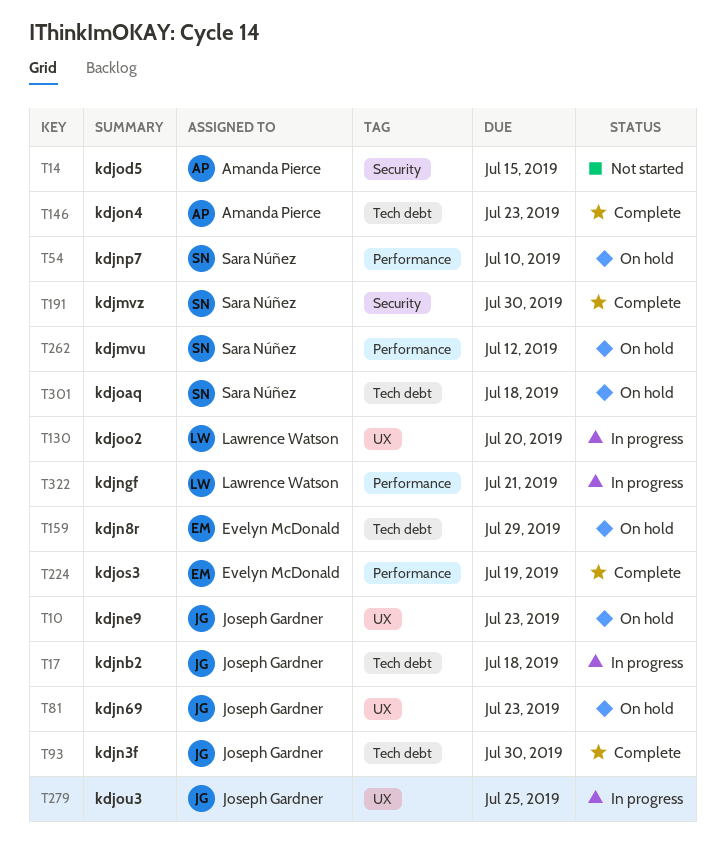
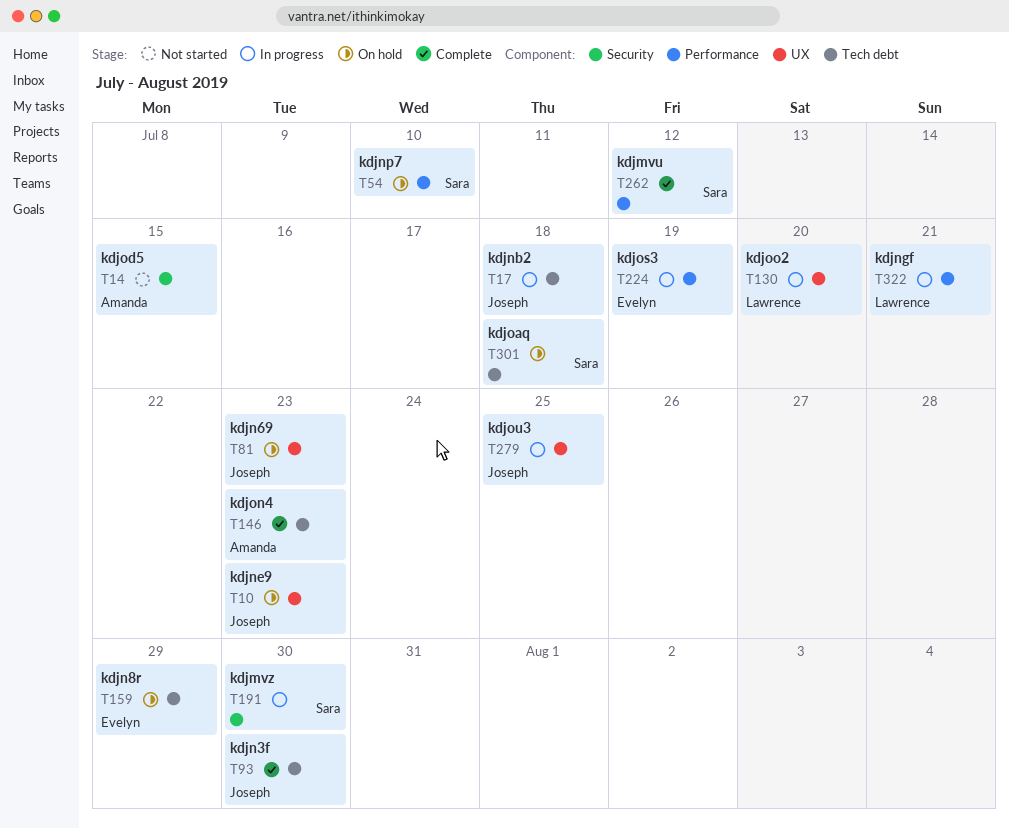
T191, status: Complete -> In progress
T224, status: Complete -> In progress
T262, status: On hold -> Complete

